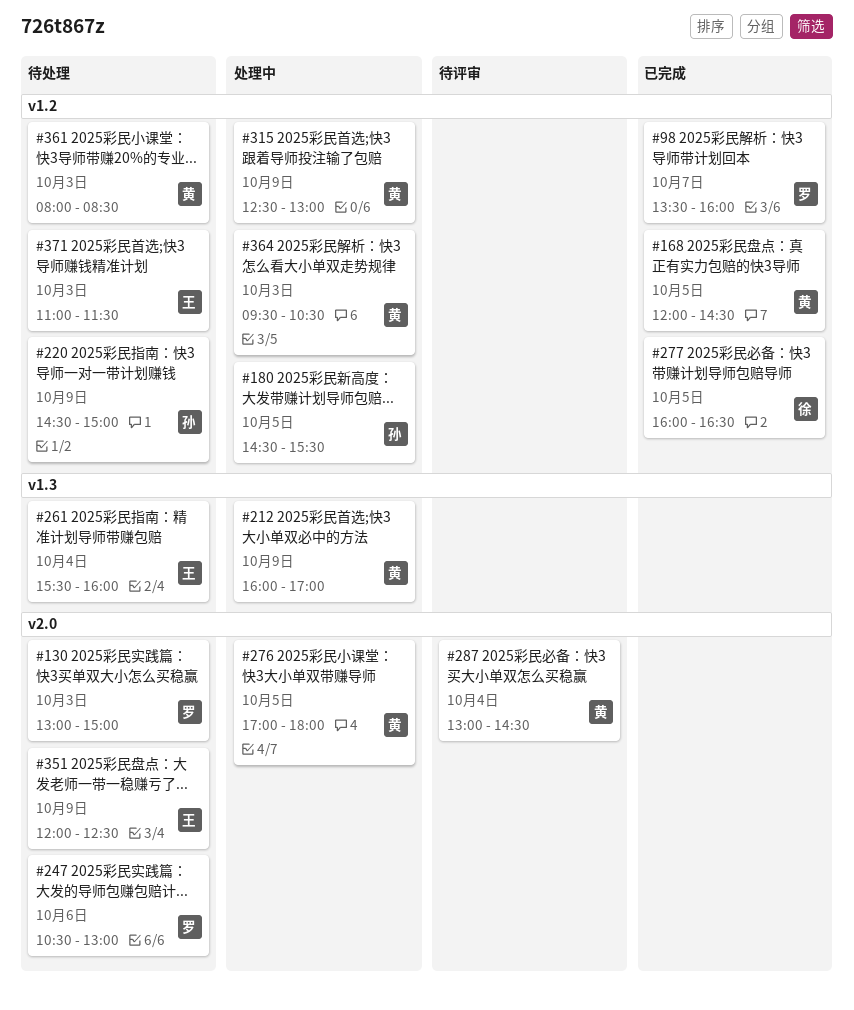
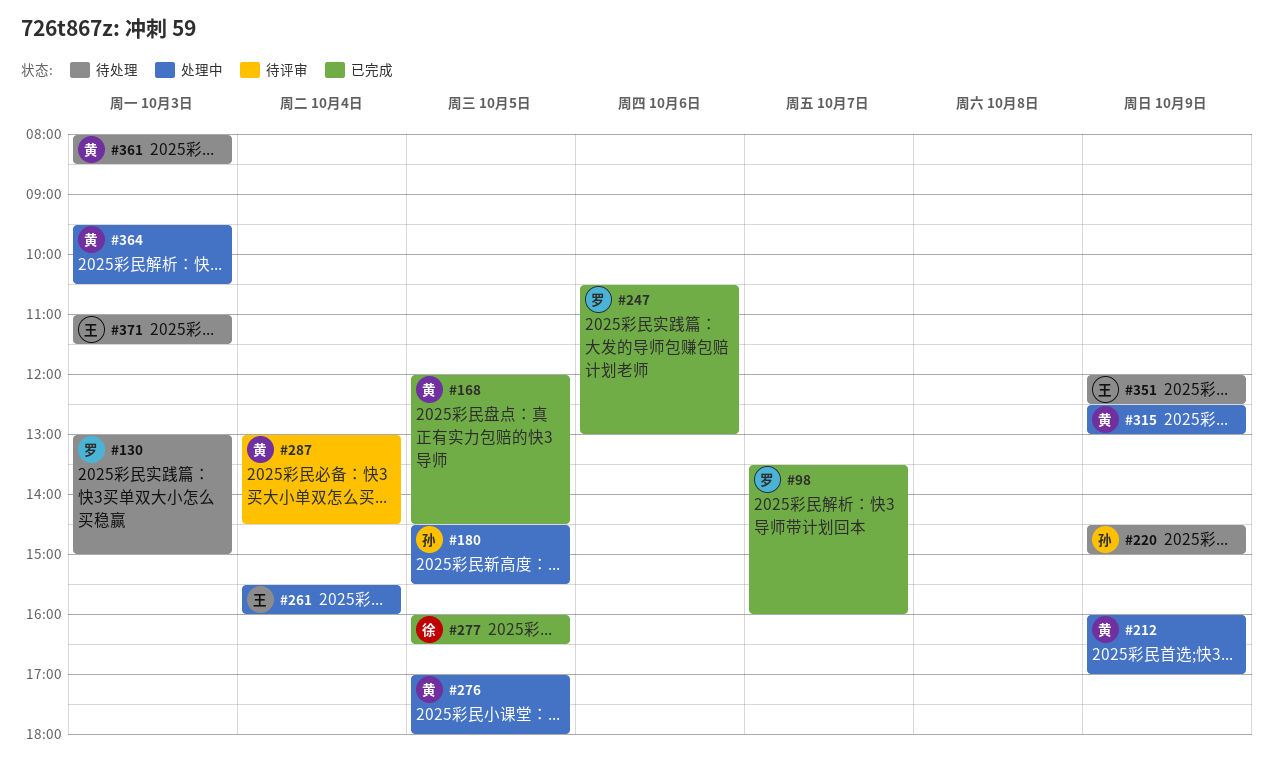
#247, status: 待处理 -> 已完成
#261, status: 待处理 -> 处理中

